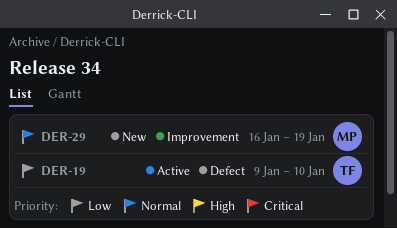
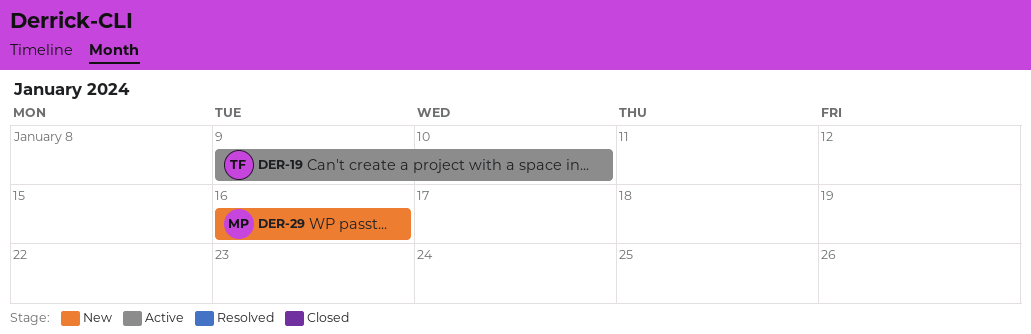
DER-29, due: Jan 19 -> Jan 16

